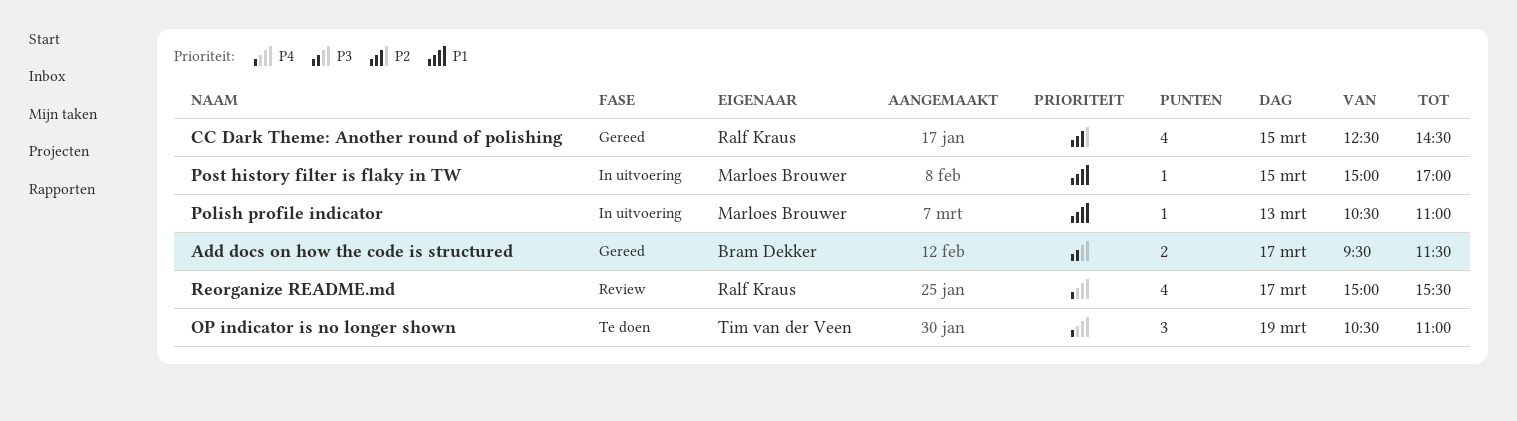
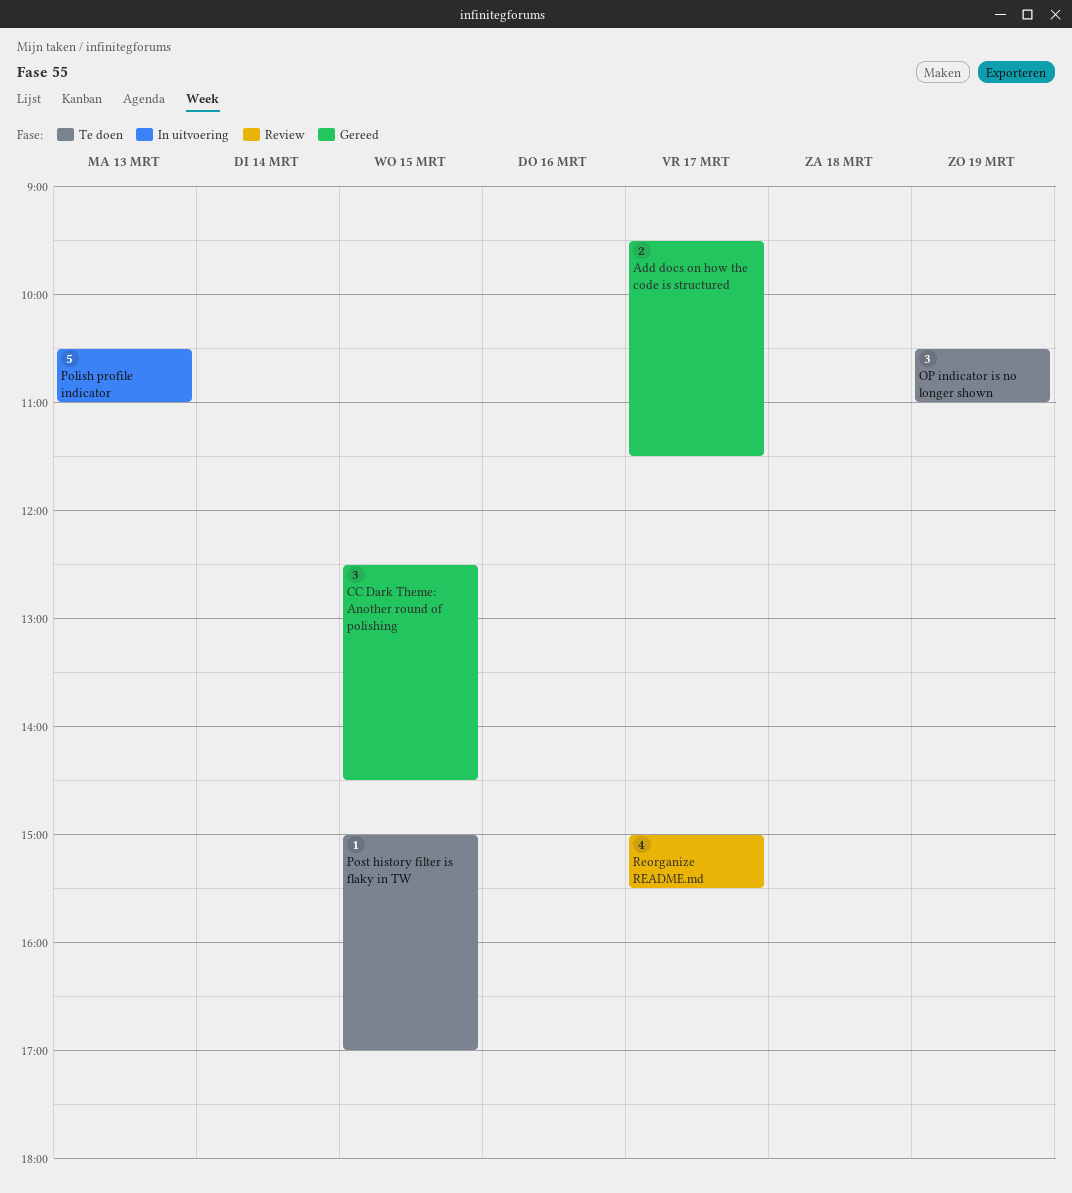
CC Dark Theme: Another round of polishing, estimate: 4 -> 3
Polish profile indicator, estimate: 1 -> 5
Post history filter is flaky in TW, status: In uitvoering -> Te doen

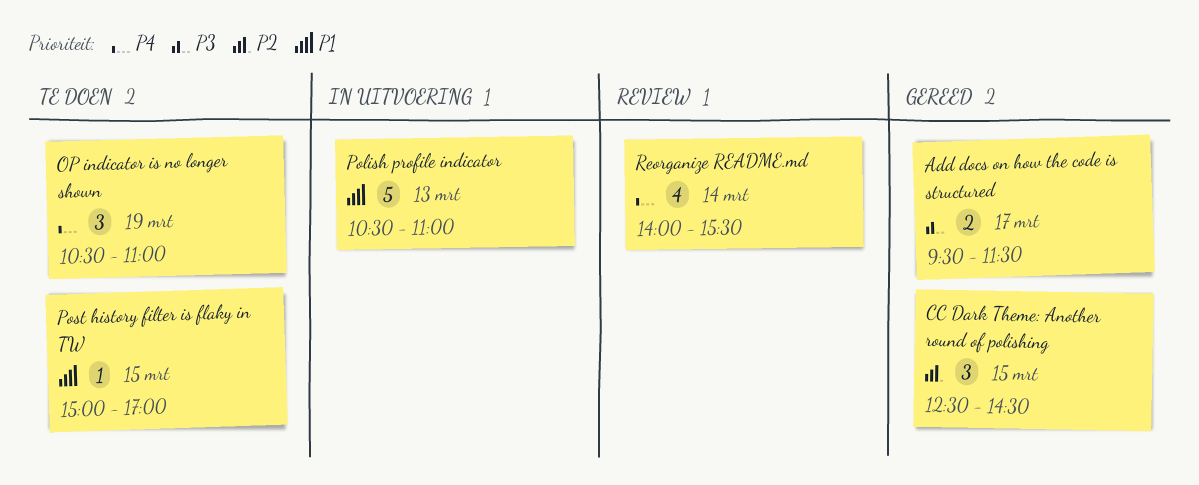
Reorganize README.md, day: Mar 17 -> Mar 14
Reorganize README.md, begins: 15:00 -> 14:00

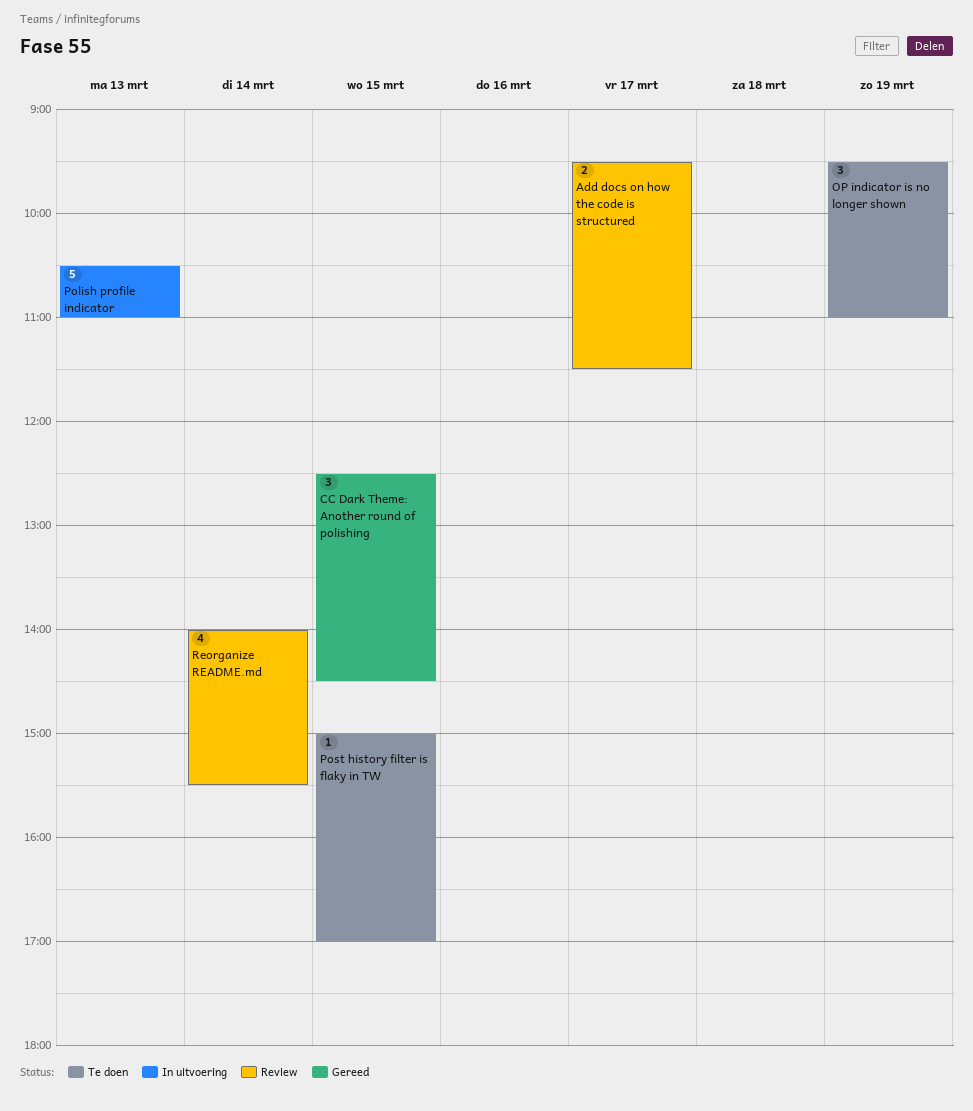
Add docs on how the code is structured, status: Gereed -> Review
OP indicator is no longer shown, begins: 10:30 -> 09:30

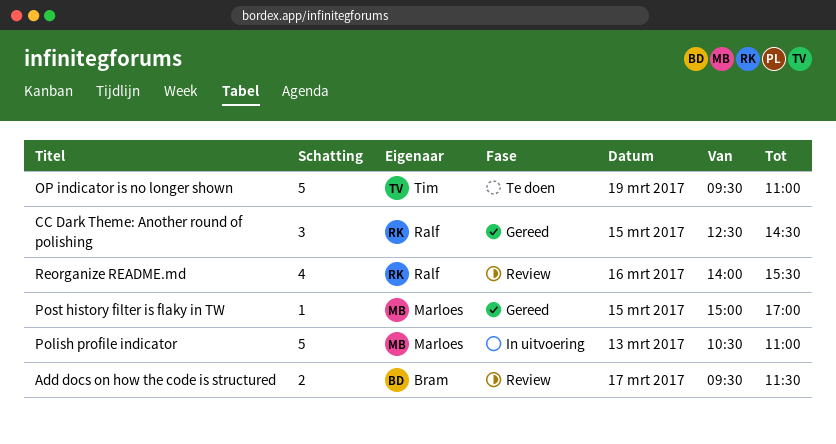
OP indicator is no longer shown, estimate: 3 -> 5
Post history filter is flaky in TW, status: Te doen -> Gereed
Reorganize README.md, day: Mar 14 -> Mar 16

